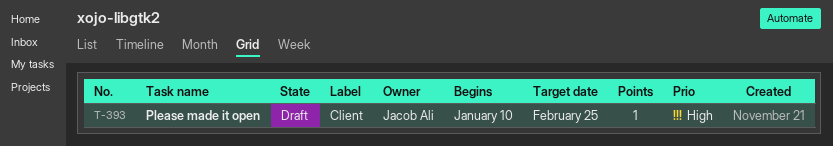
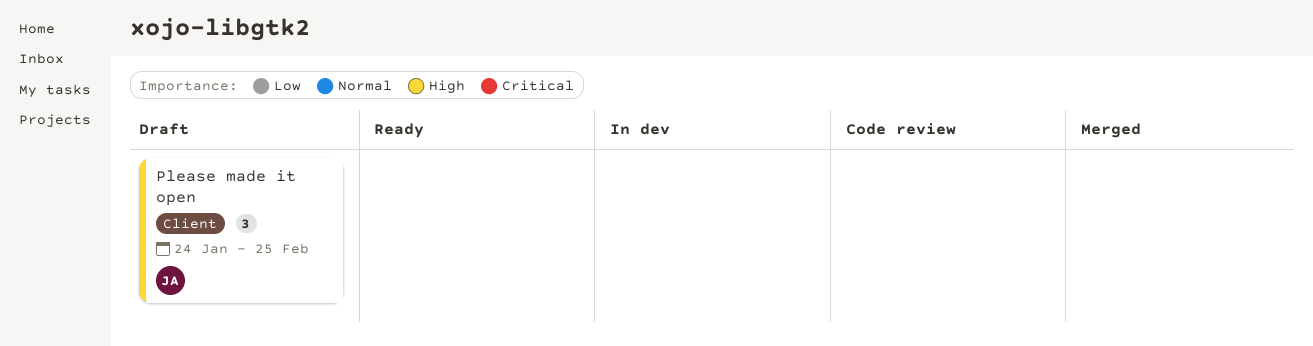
Please made it open, estimate: 1 -> 3
Please made it open, start: Jan 10 -> Jan 24

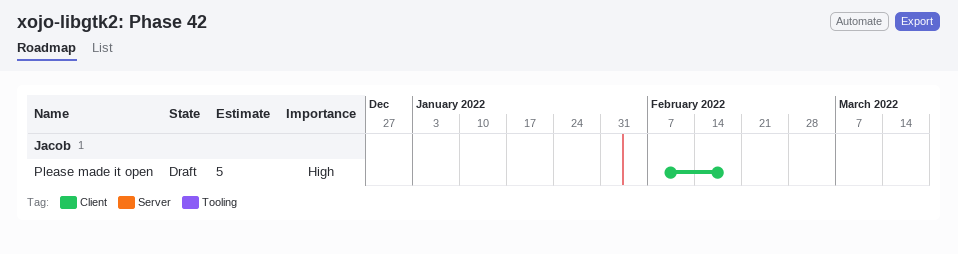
Please made it open, estimate: 3 -> 5
Please made it open, start: Jan 24 -> Feb 7
Please made it open, due: Feb 25 -> Feb 18

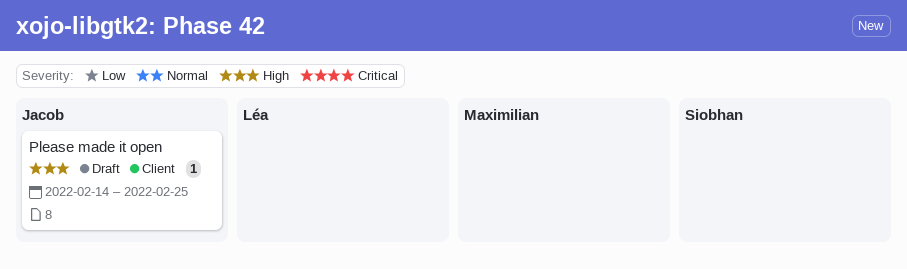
Please made it open, estimate: 5 -> 1
Please made it open, start: Feb 7 -> Feb 14
Please made it open, due: Feb 18 -> Feb 25

